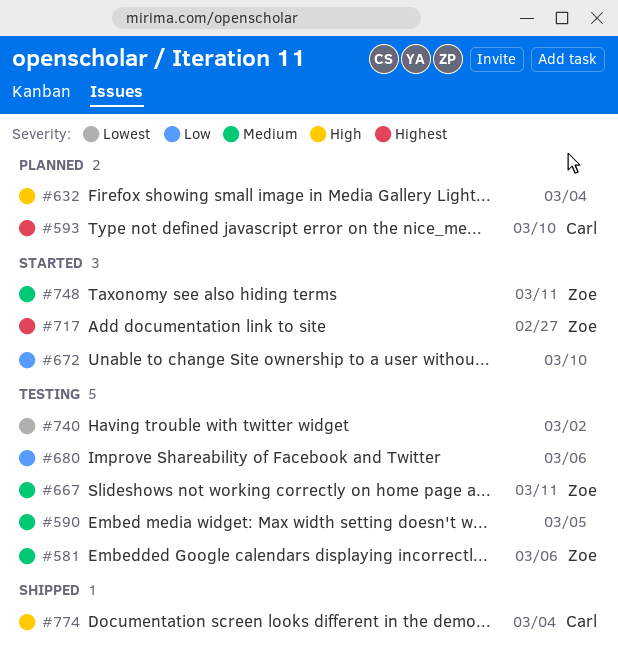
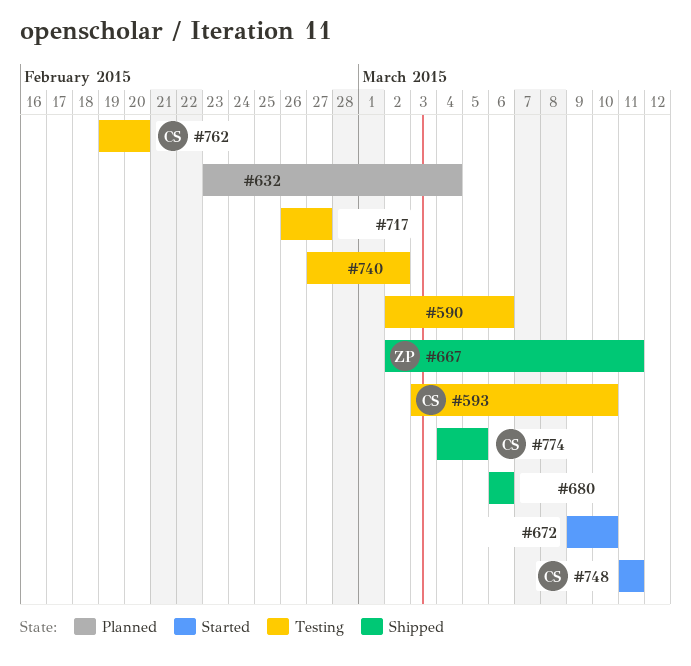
#581: present -> none
#590, due: Mar 5 -> Mar 6
#593, status: Planned -> Testing
#667, status: Testing -> Shipped
#680, status: Testing -> Shipped
#717, status: Started -> Testing
#717, owner: Zoe -> none
#748, owner: Zoe -> Carl
#762: none -> present
#774, due: Mar 4 -> Mar 5

